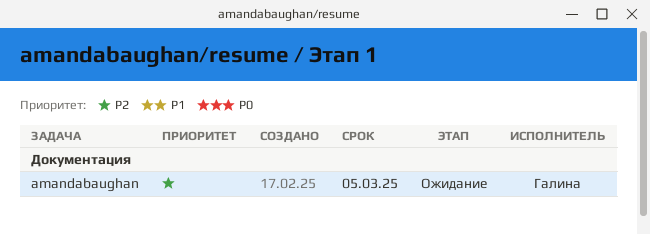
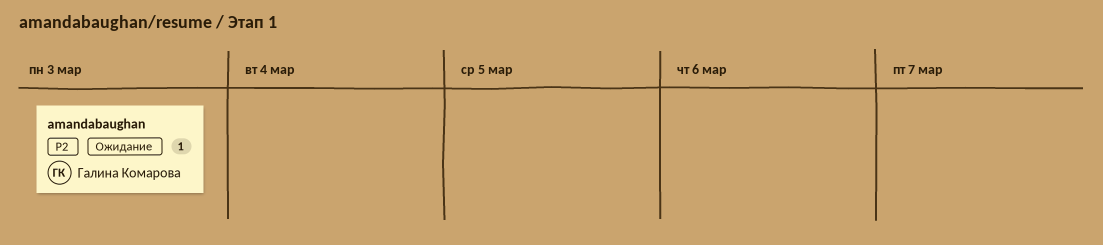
amandabaughan, due: Mar 5 -> Mar 3

